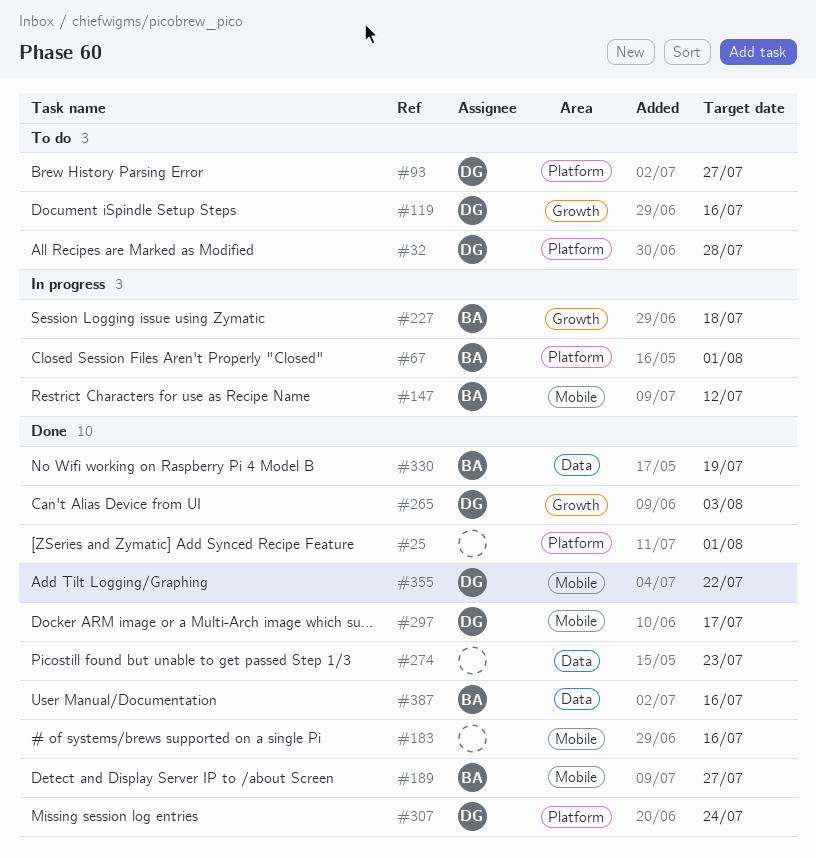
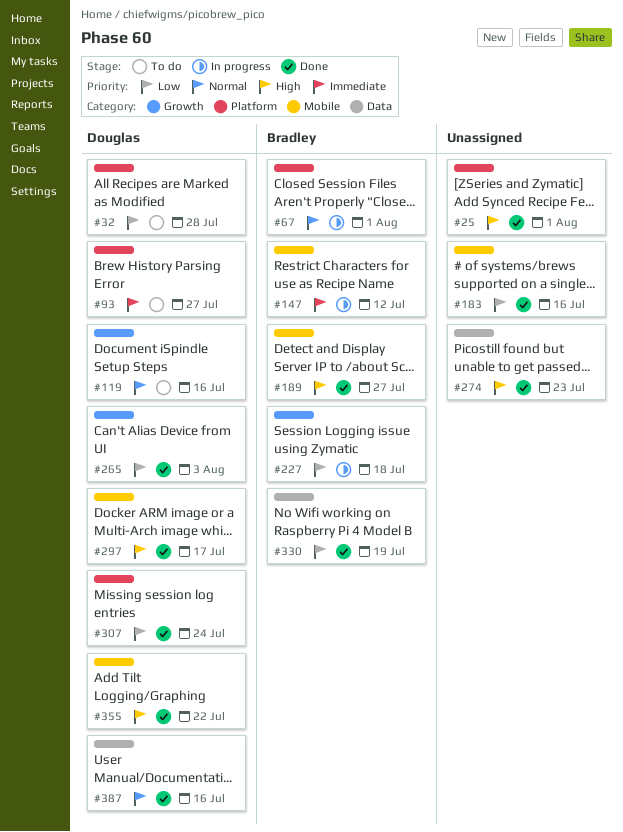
#387, owner: Bradley -> Douglas

